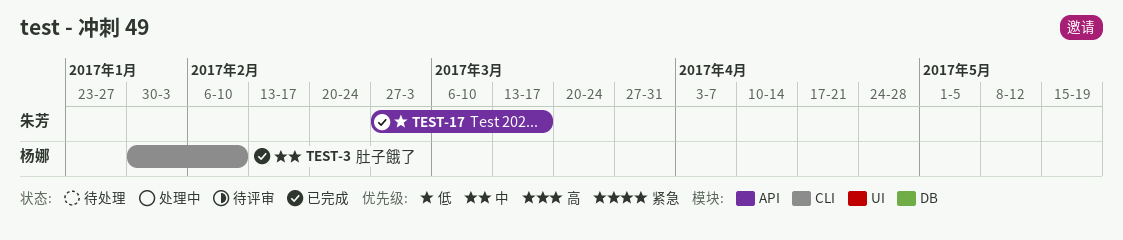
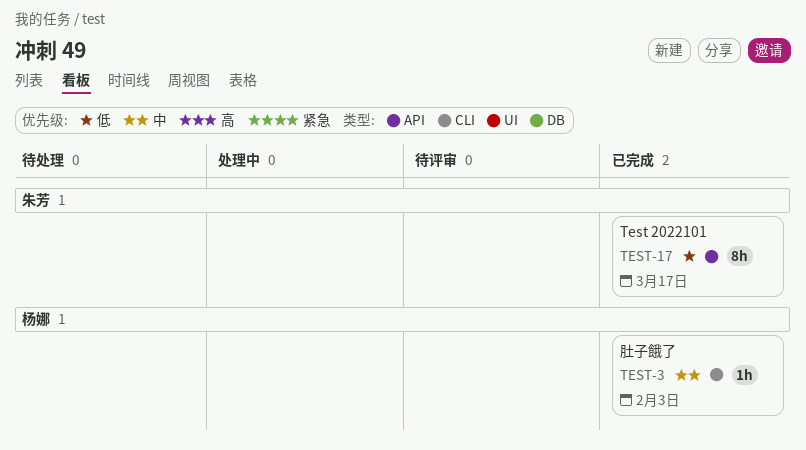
TEST-3, due: Feb 10 -> Feb 3

